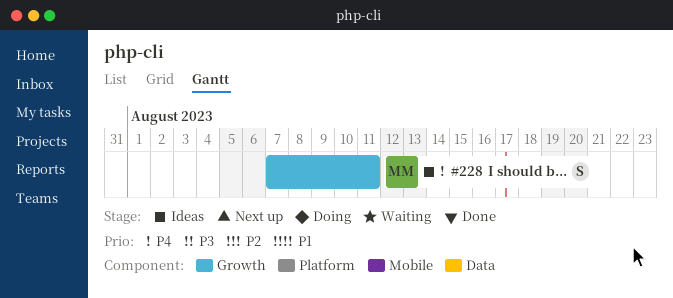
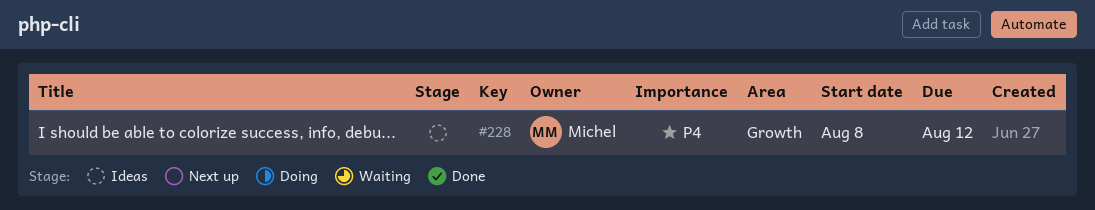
#228, start: Aug 7 -> Aug 8
#228, due: Aug 11 -> Aug 12

